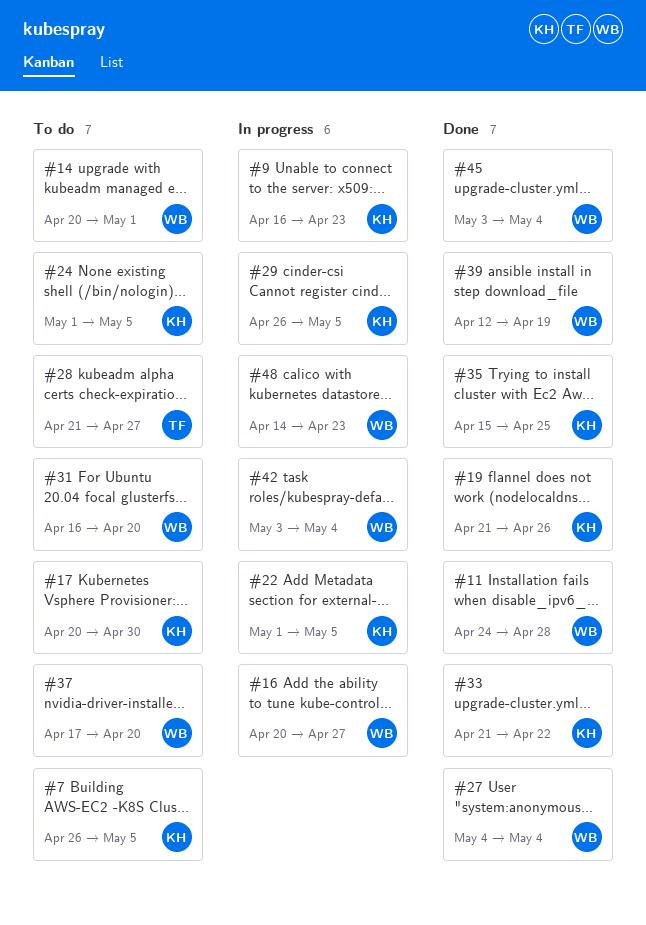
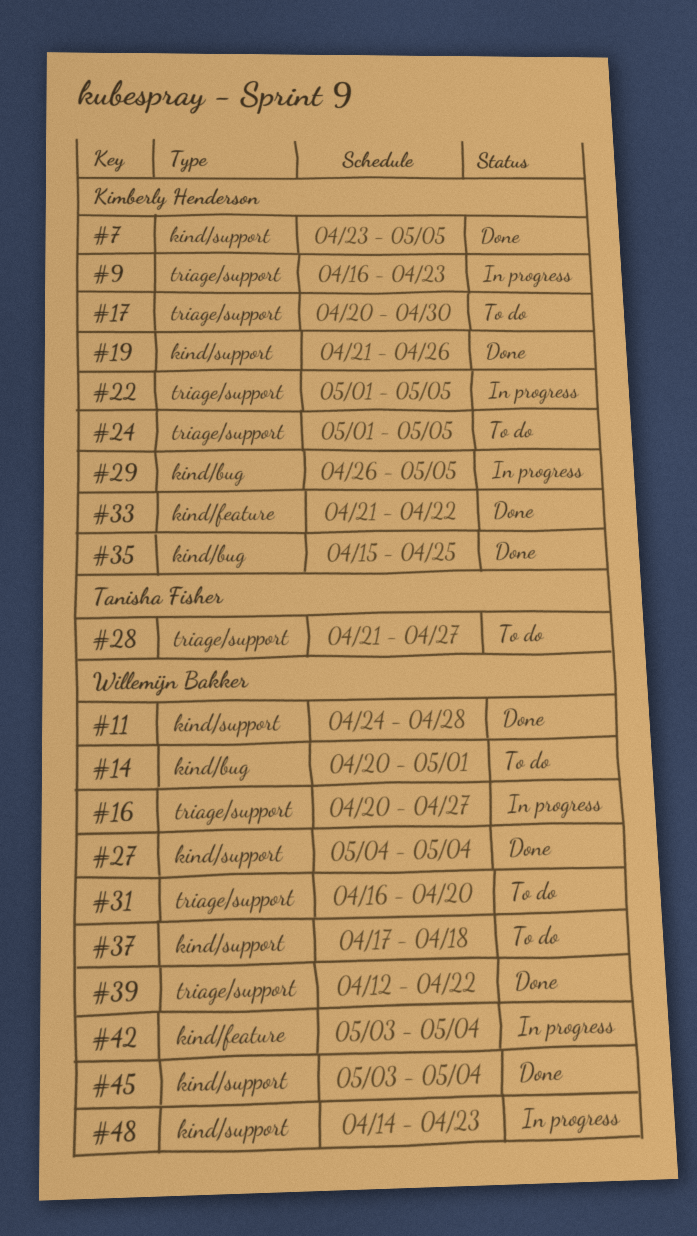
#7, status: To do -> Done
#7, start: Apr 26 -> Apr 23
#37, due: Apr 20 -> Apr 18
#39, due: Apr 19 -> Apr 22

